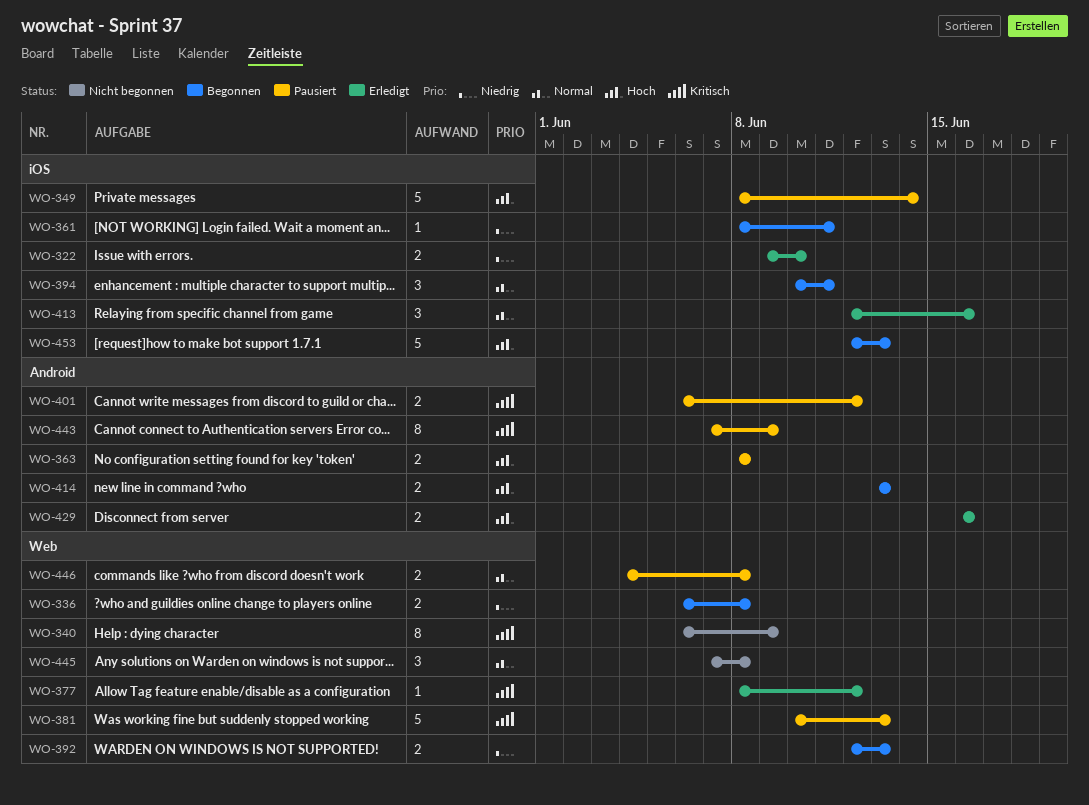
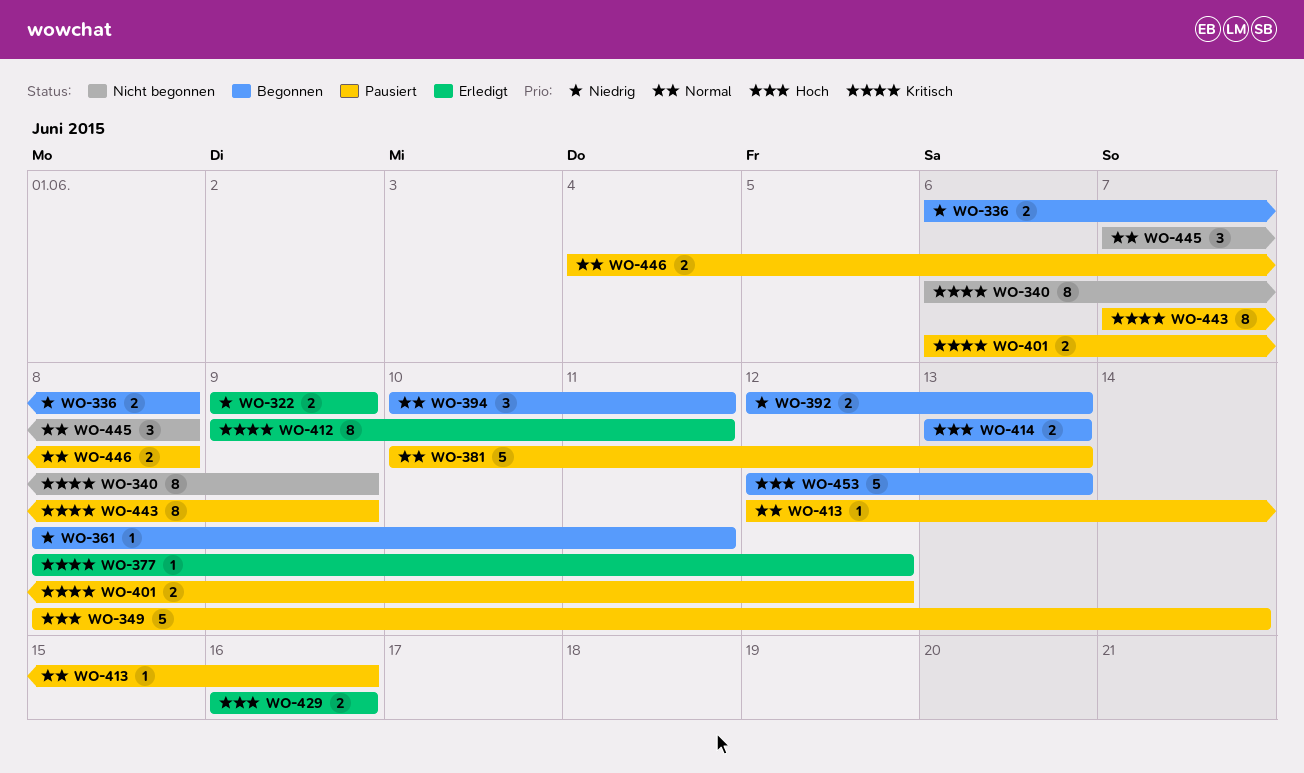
WO-322, due: Jun 10 -> Jun 9
WO-363: present -> none
WO-381, priority: Kritisch -> Normal
WO-412: none -> present
WO-413, status: Erledigt -> Pausiert
WO-413, estimate: 3 -> 1

